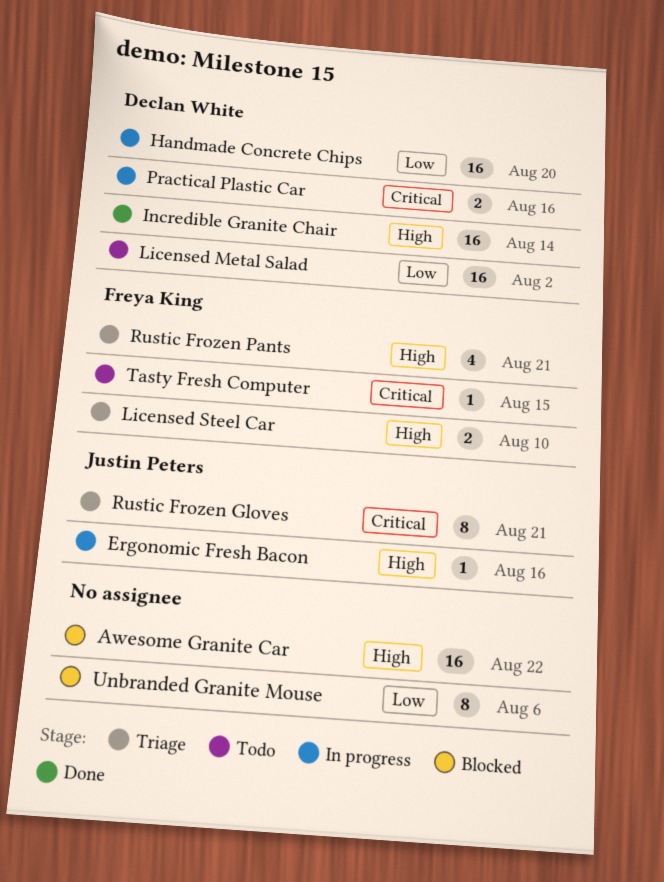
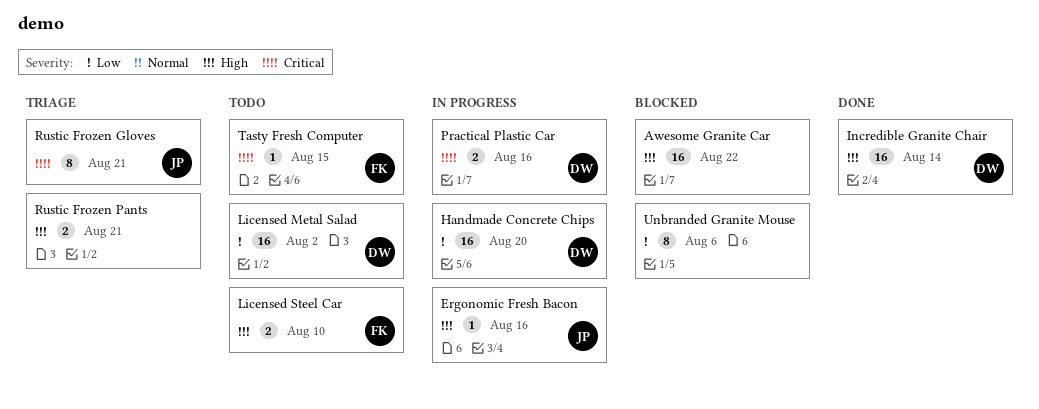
Licensed Steel Car, status: Triage -> Todo
Rustic Frozen Pants, owner: Freya King -> none
Rustic Frozen Pants, estimate: 4 -> 2

